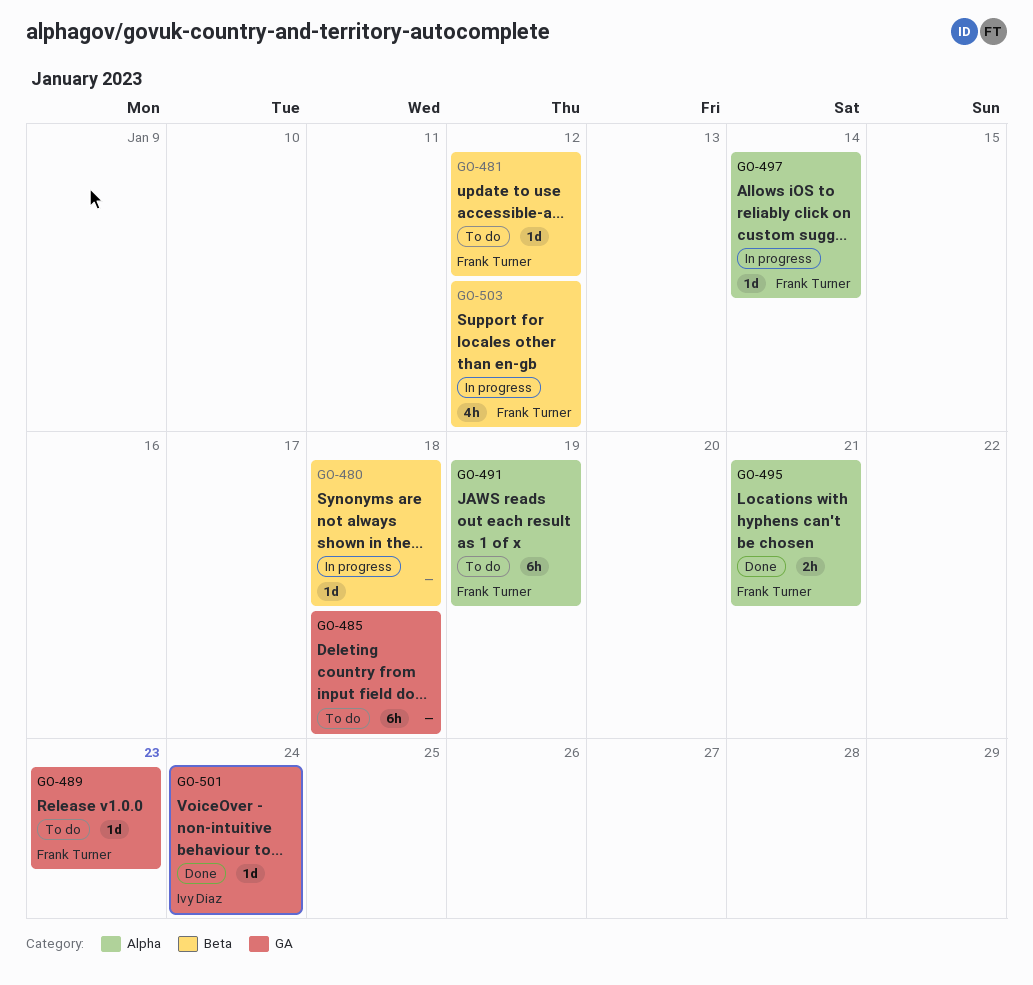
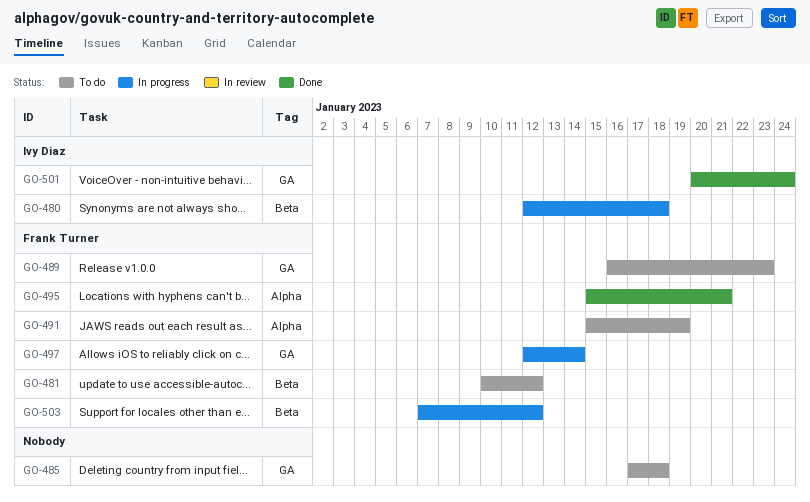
GO-480, owner: none -> Ivy Diaz
GO-497, label: Alpha -> GA

